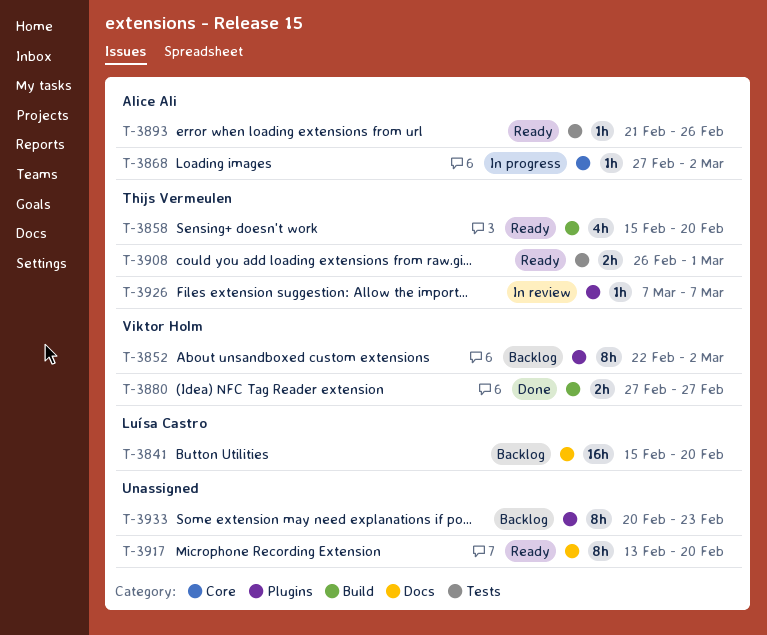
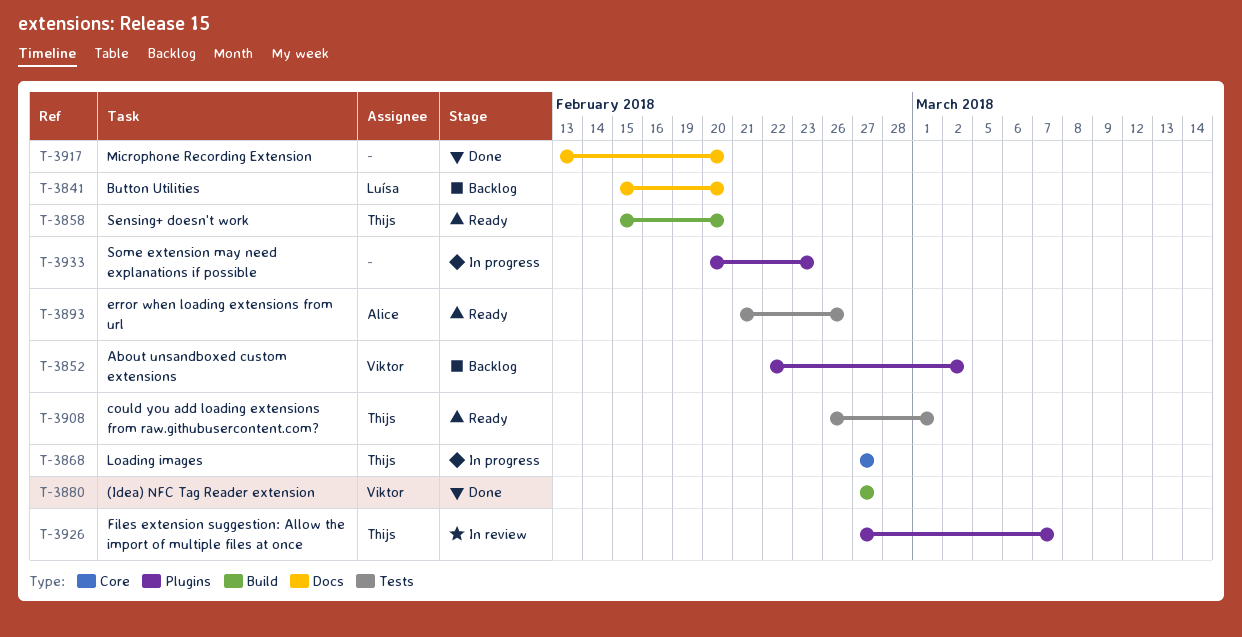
T-3868, owner: Alice Ali -> Thijs Vermeulen
T-3868, due: Mar 2 -> Feb 27
T-3917, status: Ready -> Done
T-3926, start: Mar 7 -> Feb 27
T-3933, status: Backlog -> In progress

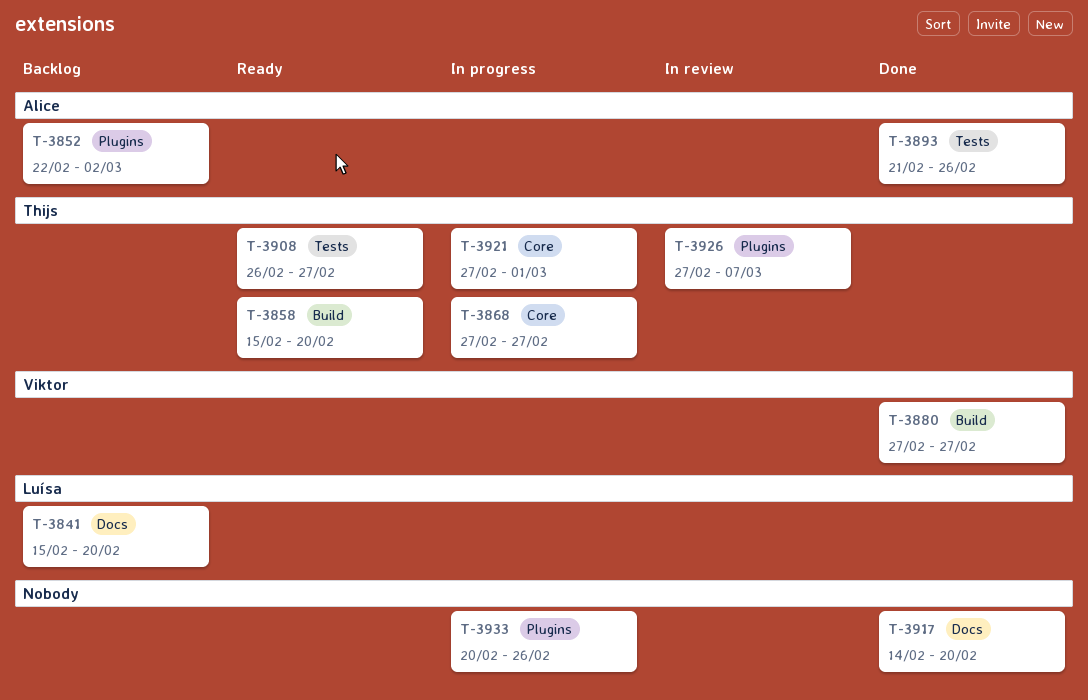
T-3852, owner: Viktor -> Alice
T-3893, status: Ready -> Done
T-3908, due: Mar 1 -> Feb 27
T-3917, start: Feb 13 -> Feb 14
T-3921: none -> present
T-3933, due: Feb 23 -> Feb 26

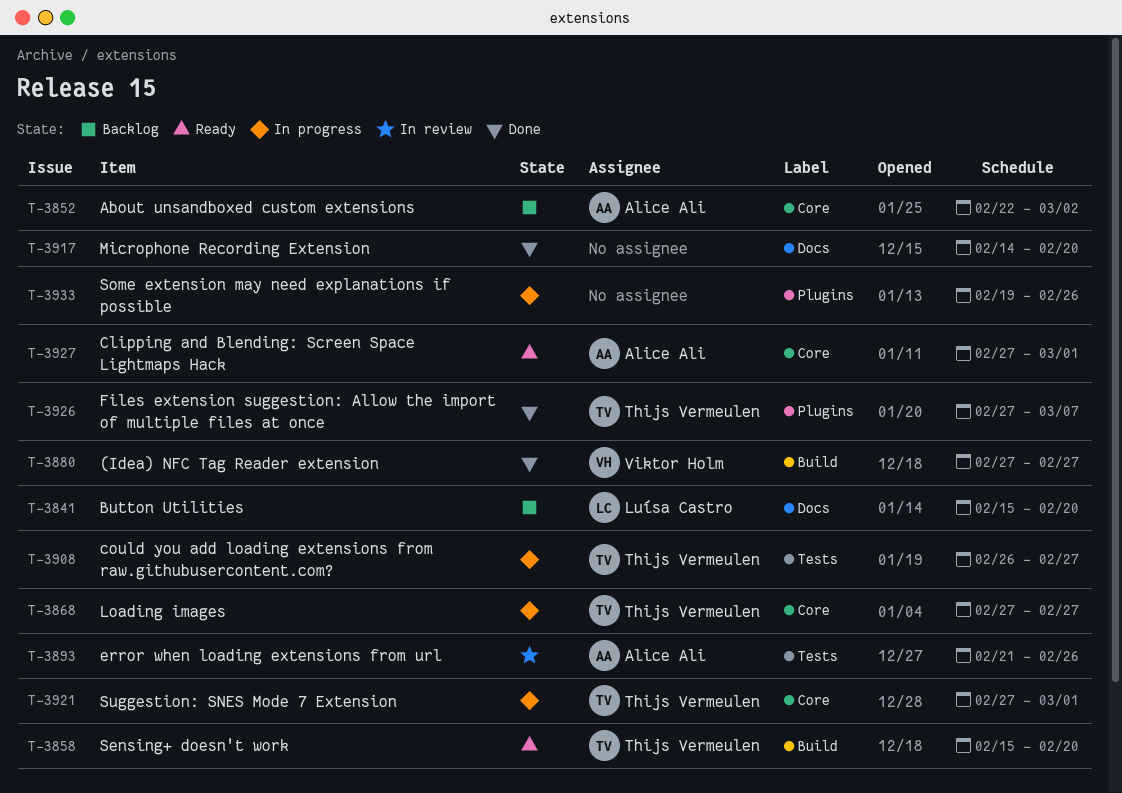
T-3852, label: Plugins -> Core
T-3893, status: Done -> In review
T-3908, status: Ready -> In progress
T-3926, status: In review -> Done
T-3927: none -> present
T-3933, start: Feb 20 -> Feb 19

